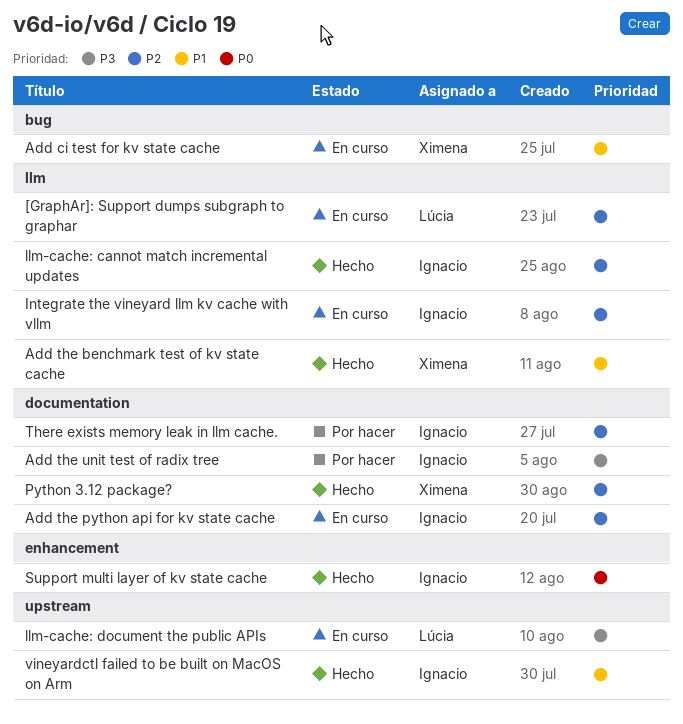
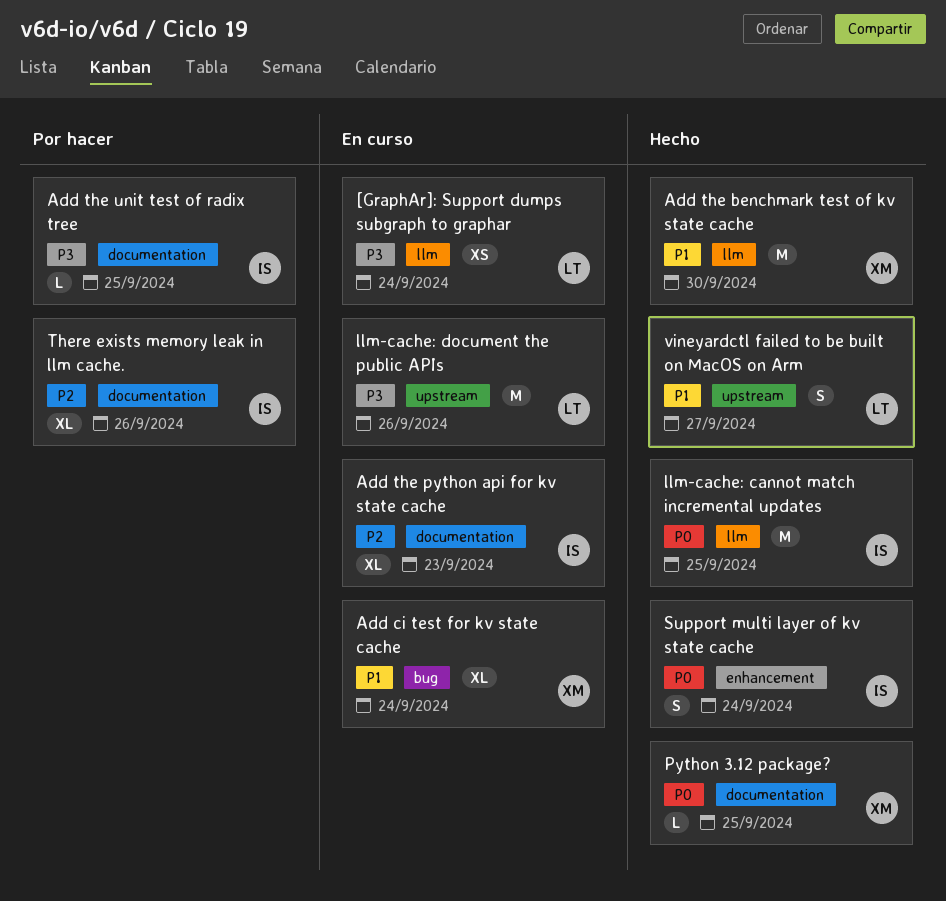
[GraphAr]: Support dumps subgraph to graphar, priority: P2 -> P3
Integrate the vineyard llm kv cache with vllm: present -> none
llm-cache: cannot match incremental updates, priority: P2 -> P0
Python 3.12 package?, priority: P2 -> P0
vineyardctl failed to be built on MacOS on Arm, owner: Ignacio -> Lúcia

